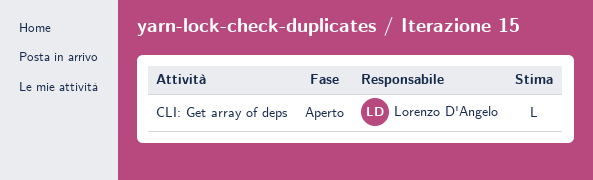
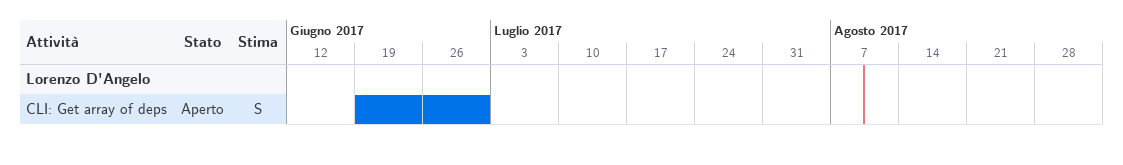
CLI: Get array of deps, estimate: L -> S

